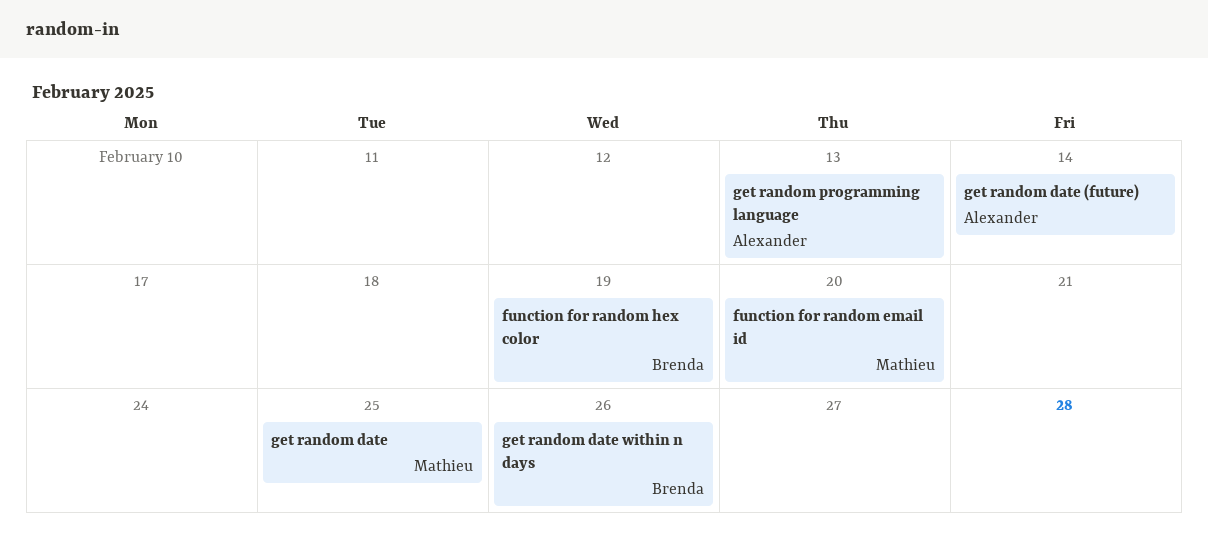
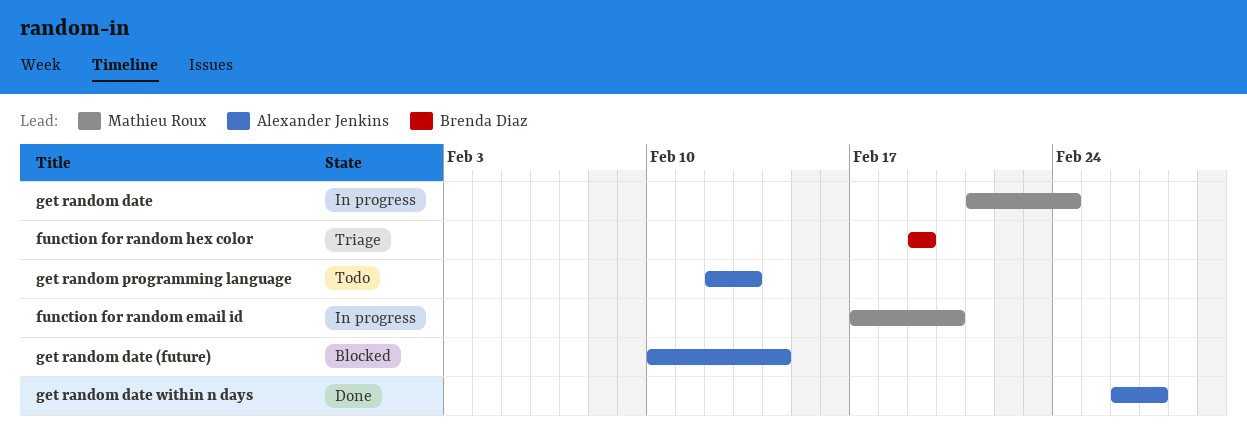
get random date, due: Feb 25 -> Feb 24
get random date within n days, owner: Brenda Diaz -> Alexander Jenkins
get random date within n days, due: Feb 26 -> Feb 27

